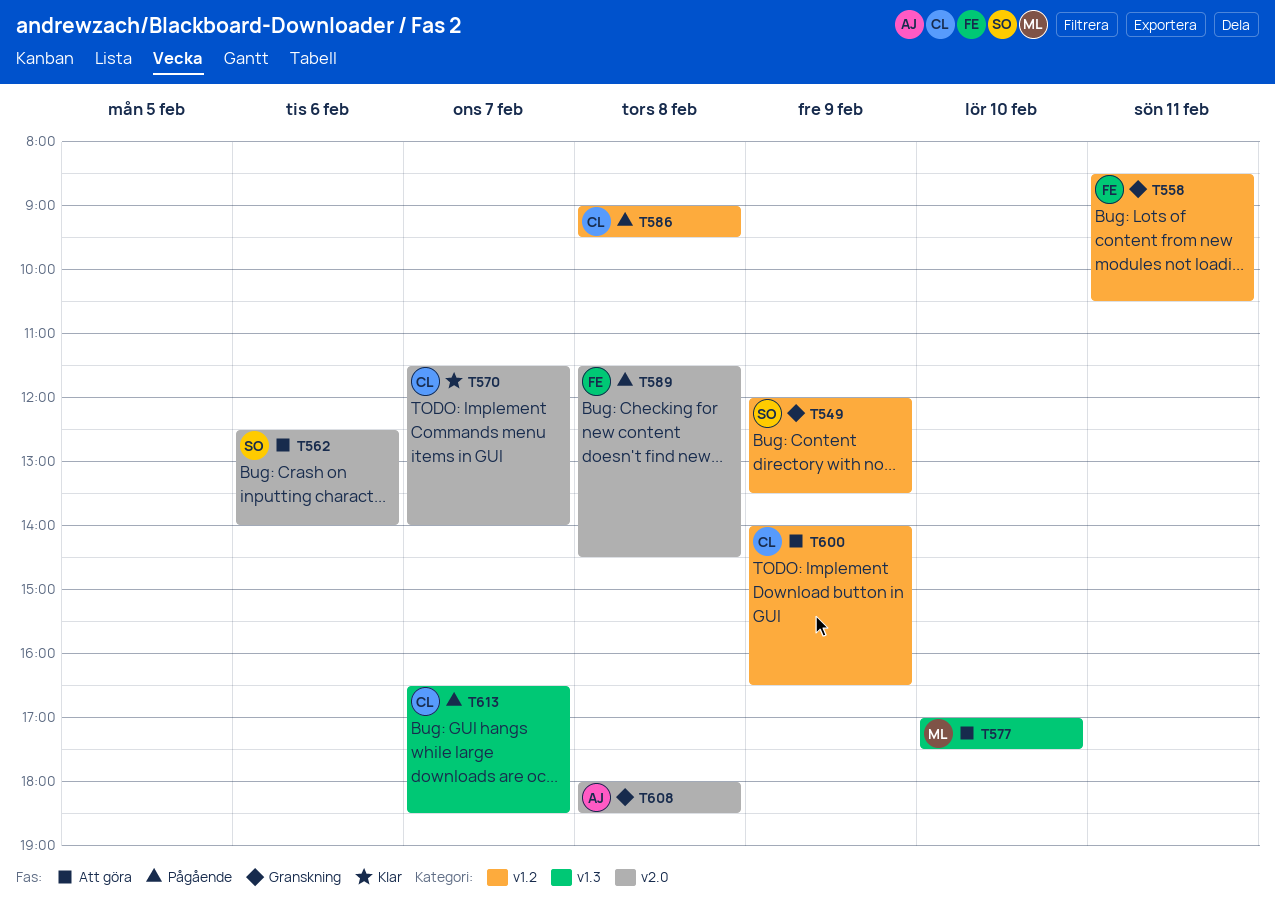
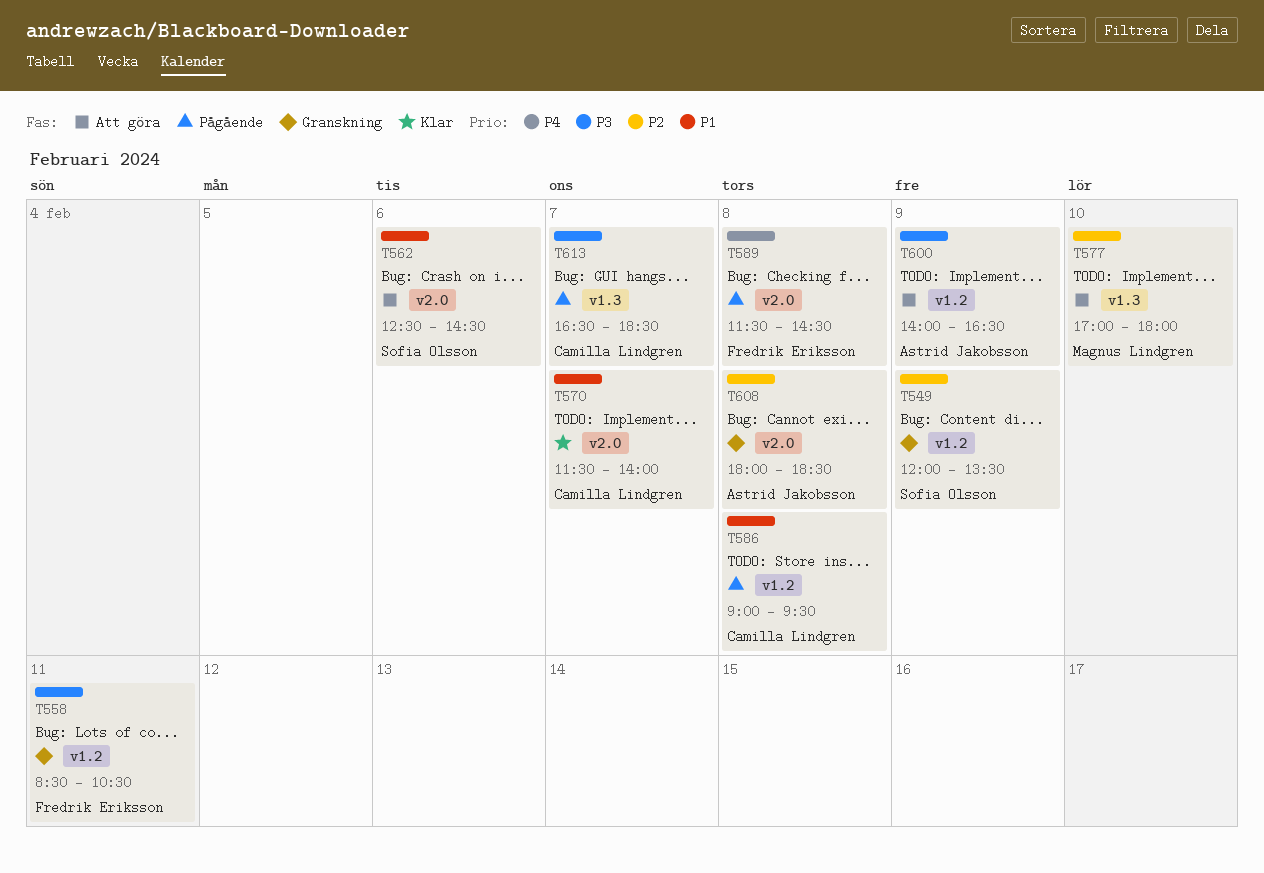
T562, ends: 14:00 -> 14:30
T577, ends: 17:30 -> 18:00
T600, owner: Camilla Lindgren -> Astrid Jakobsson

